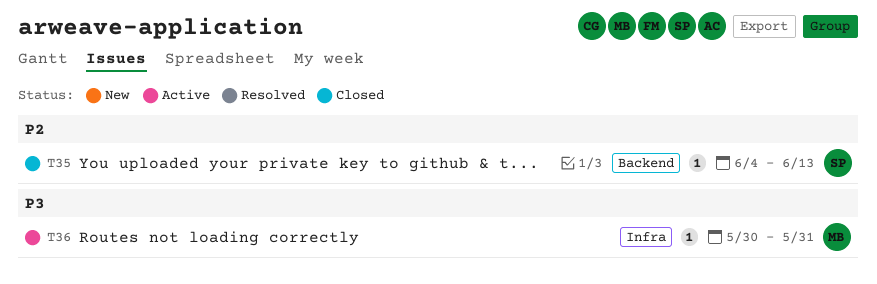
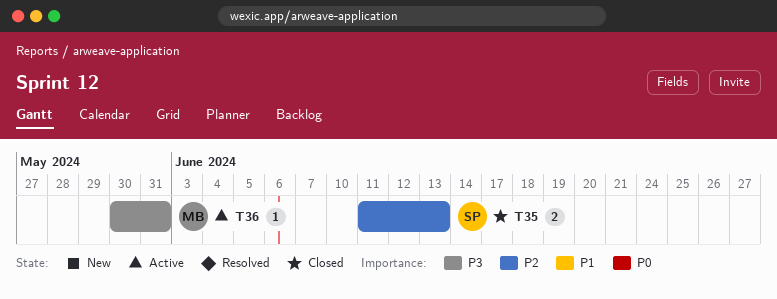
T35, estimate: 1 -> 2
T35, start: Jun 4 -> Jun 11

